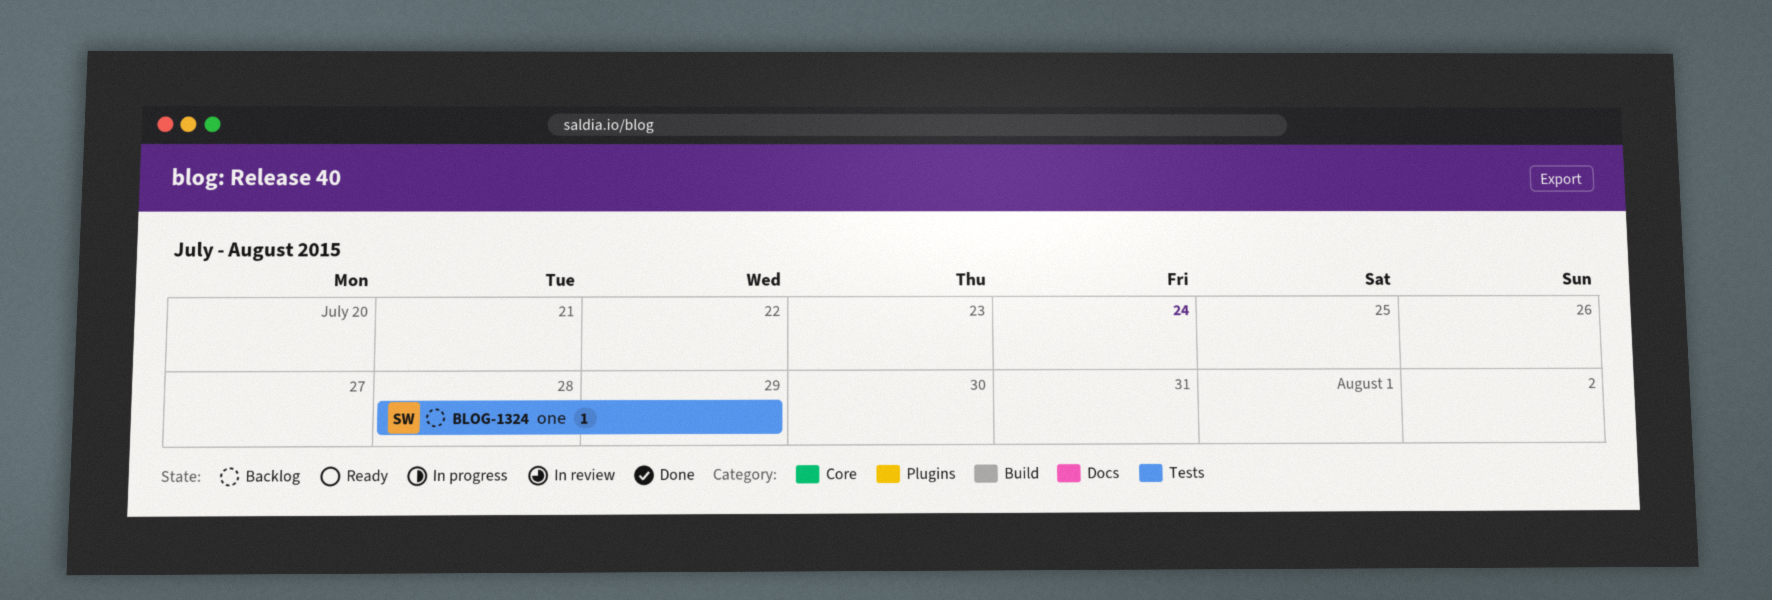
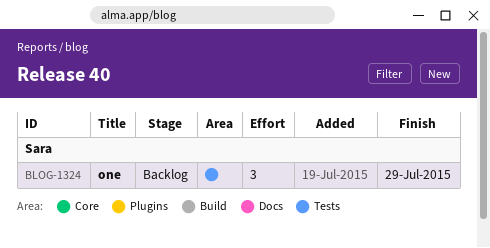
BLOG-1324, estimate: 1 -> 3

